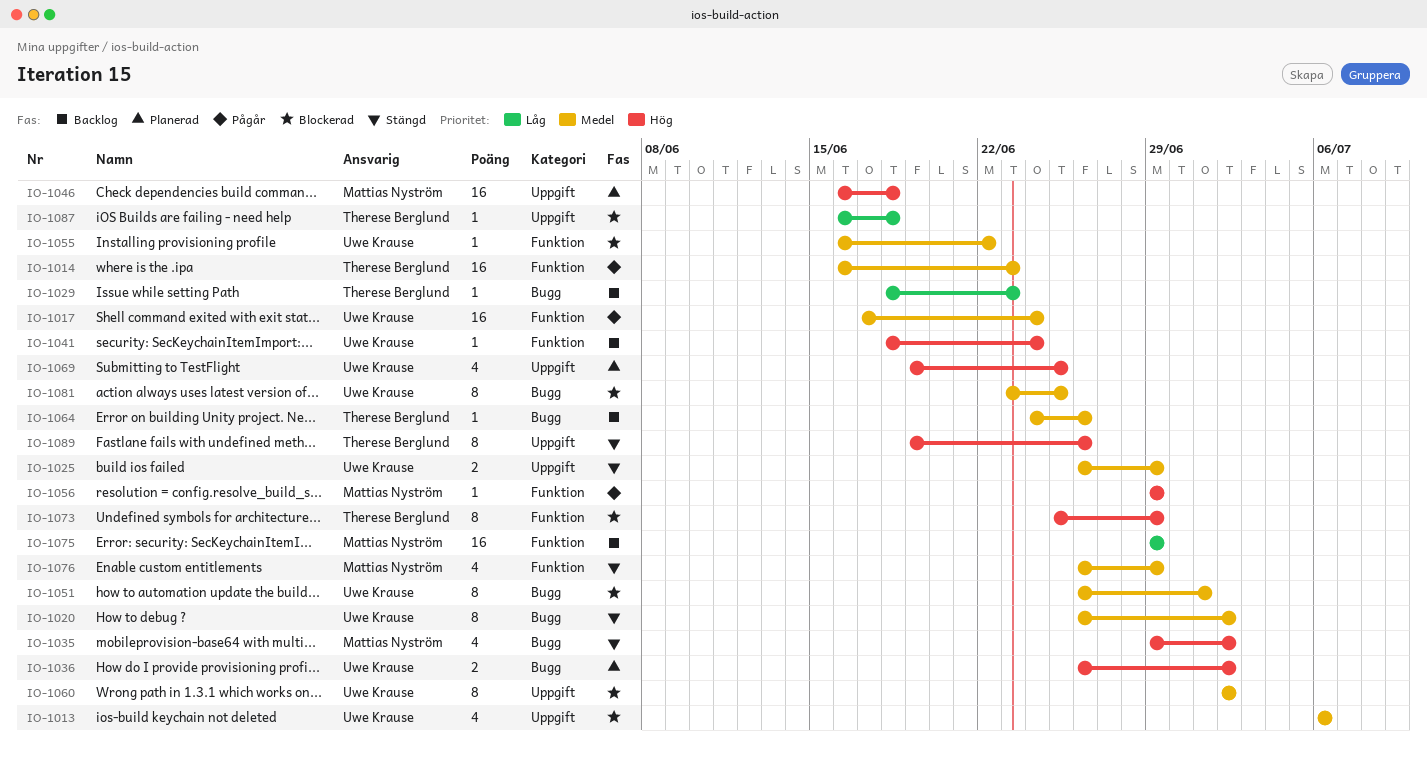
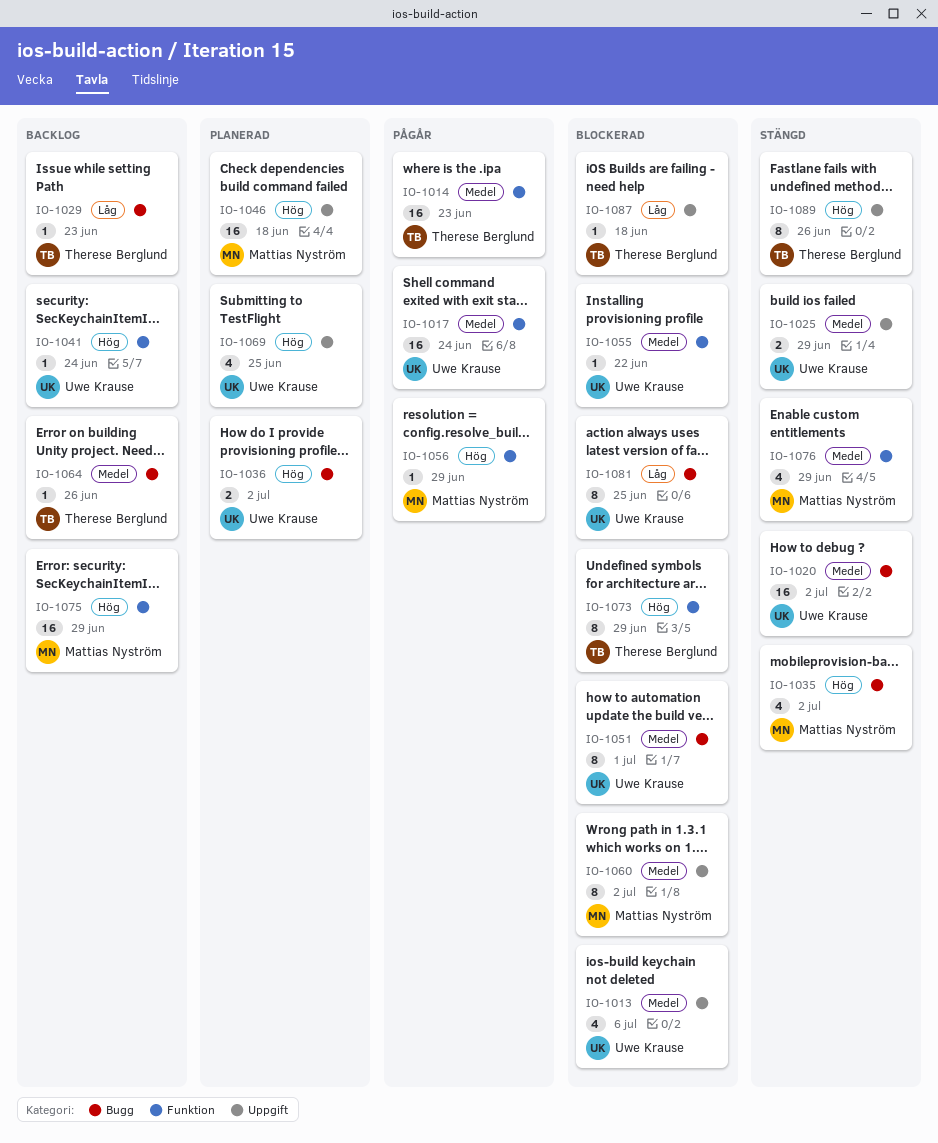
IO-1020, estimate: 8 -> 16
IO-1060, owner: Uwe Krause -> Mattias Nyström
IO-1075, priority: Låg -> Hög
IO-1081, priority: Medel -> Låg

